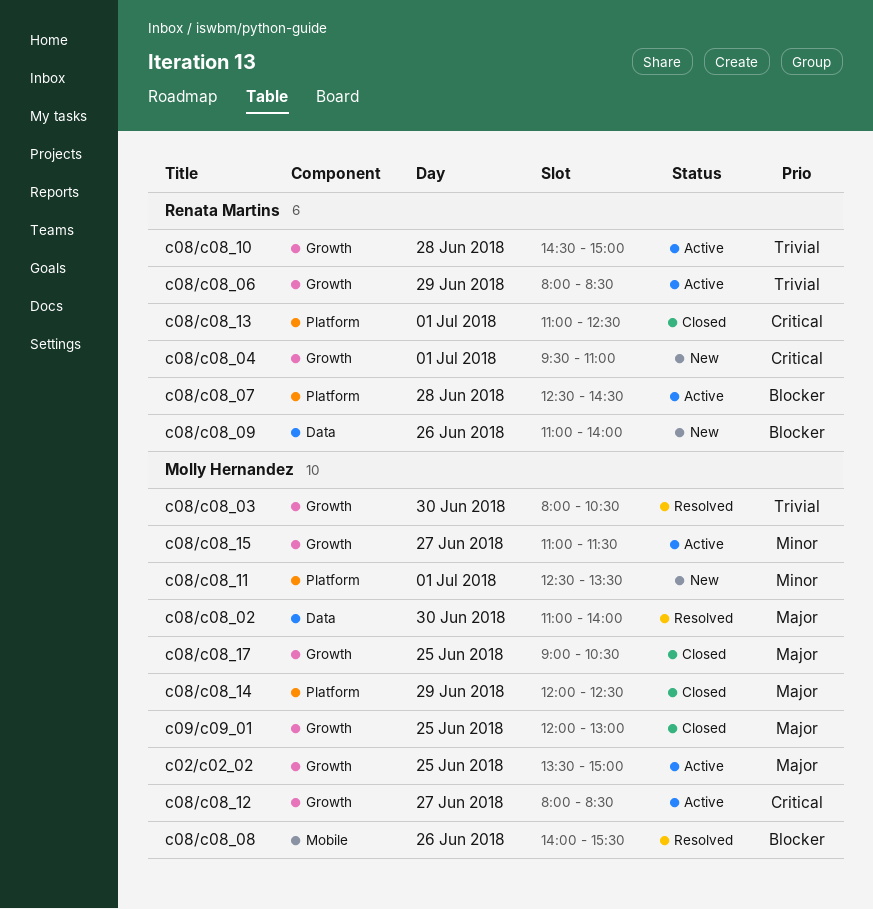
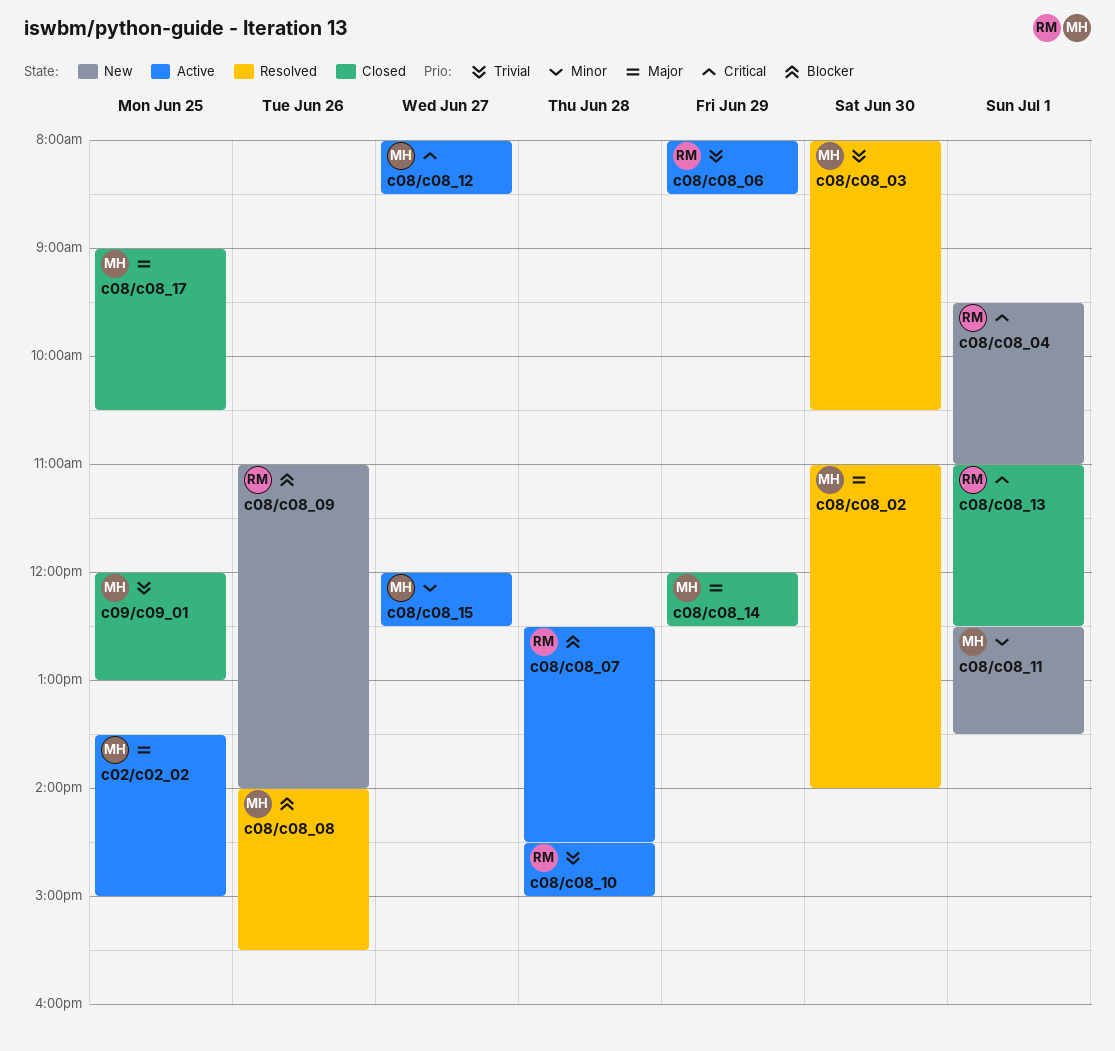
c08/c08_15, begins: 11:00 -> 12:00
c08/c08_15, ends: 11:30 -> 12:30
c09/c09_01, priority: Major -> Trivial

